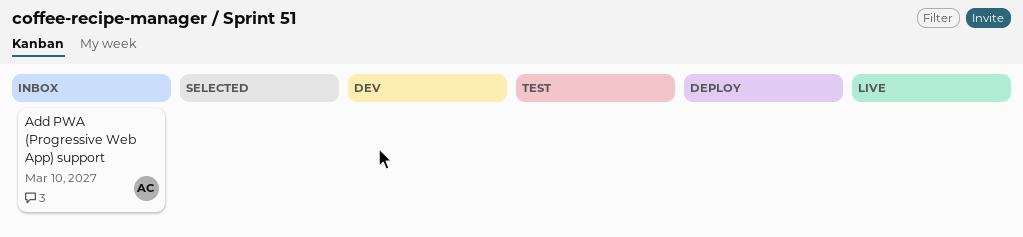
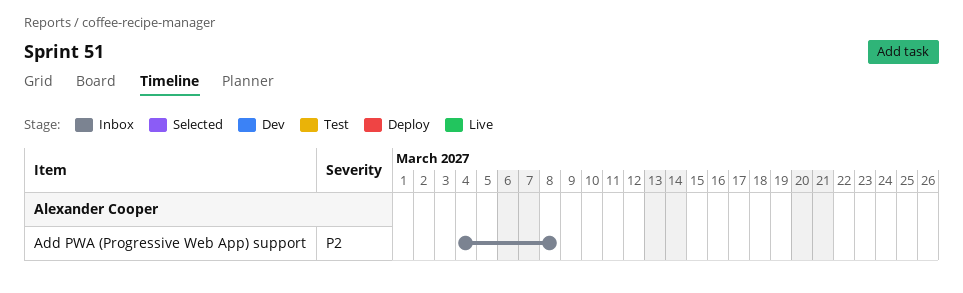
Add PWA (Progressive Web App) support, due: Mar 10 -> Mar 8

